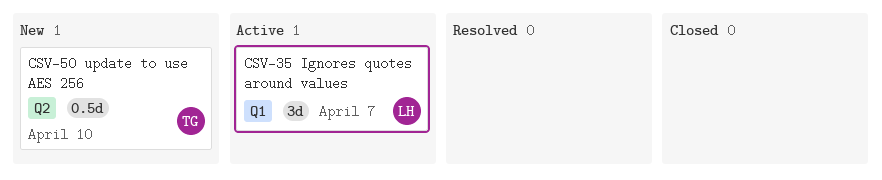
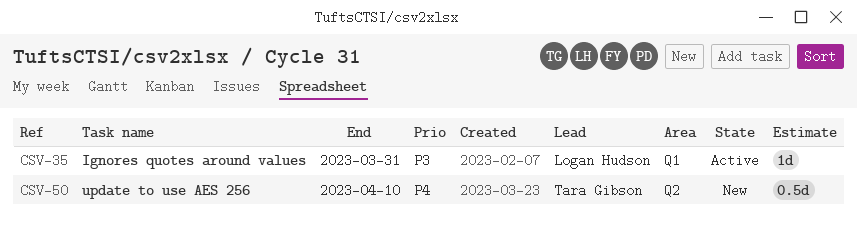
CSV-35, estimate: 3d -> 1d
CSV-35, due: Apr 7 -> Mar 31

